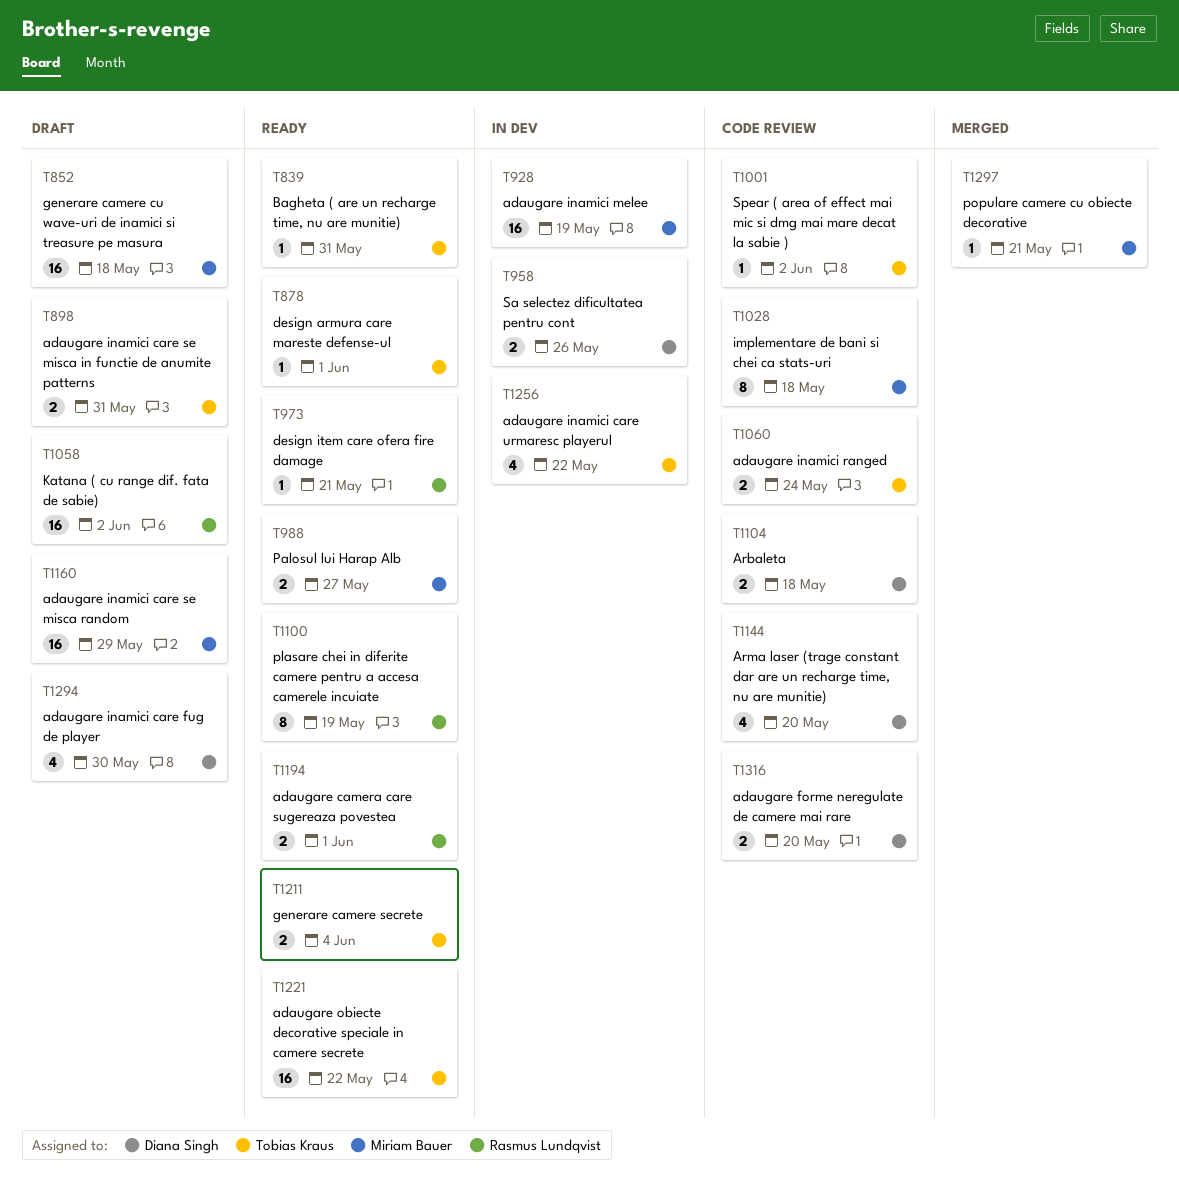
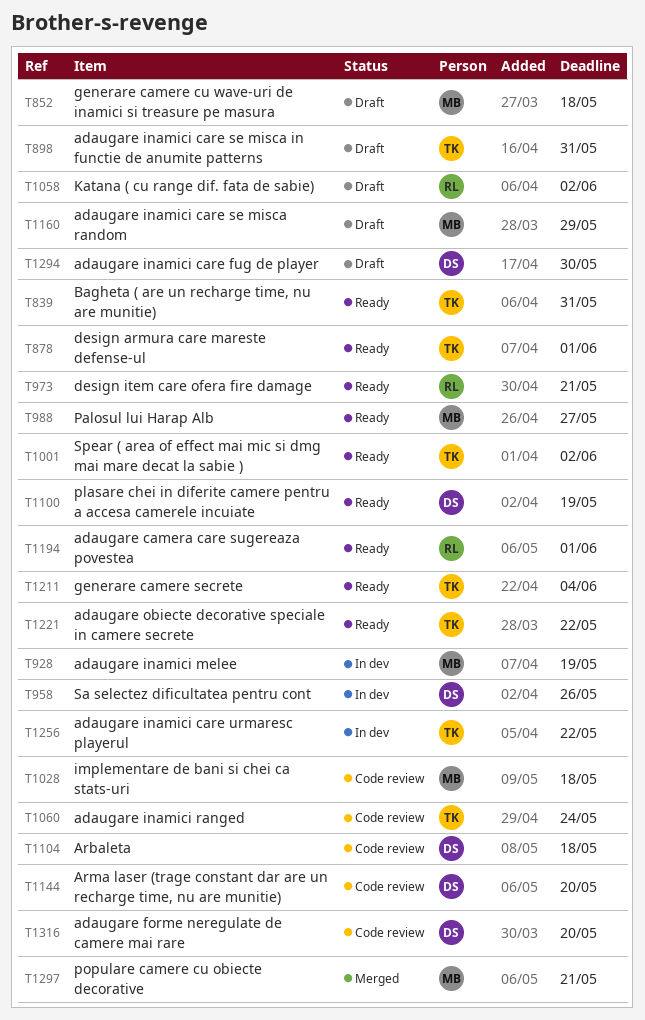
T1001, status: Code review -> Ready
T1100, owner: Rasmus Lundqvist -> Diana Singh

